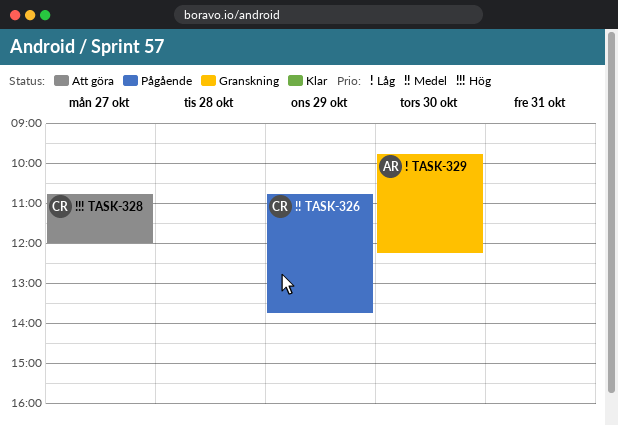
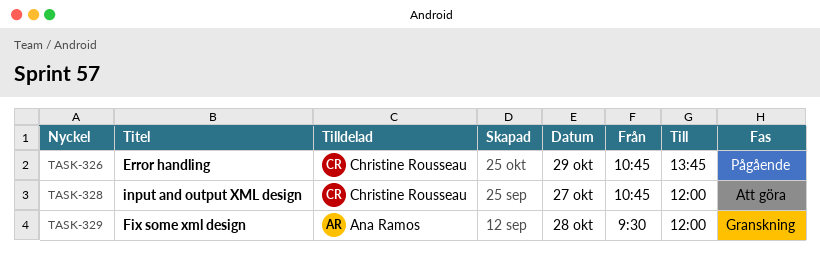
TASK-329, day: Oct 30 -> Oct 28
TASK-329, begins: 09:45 -> 09:30
TASK-329, ends: 12:15 -> 12:00

